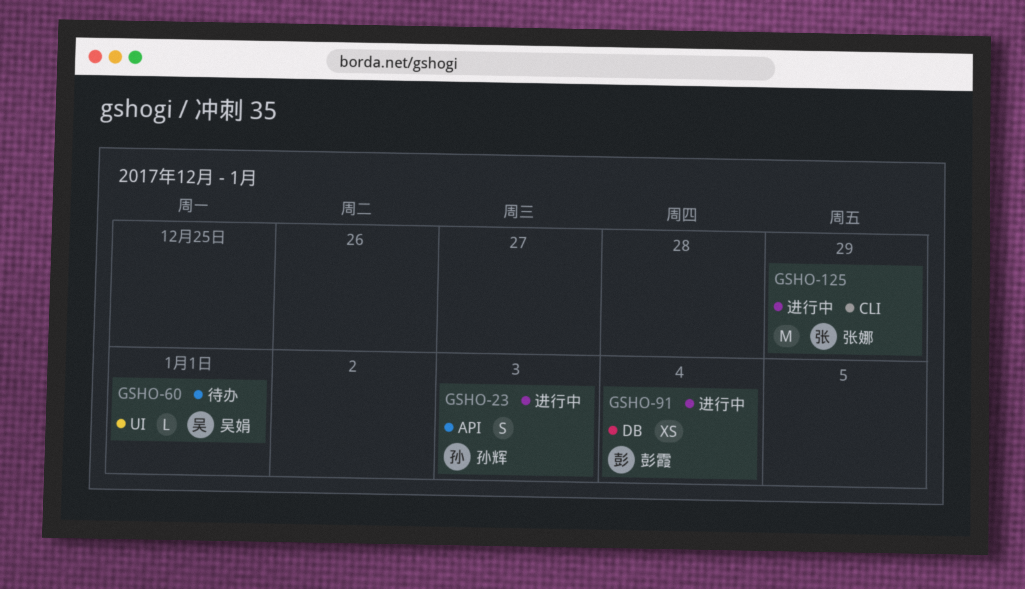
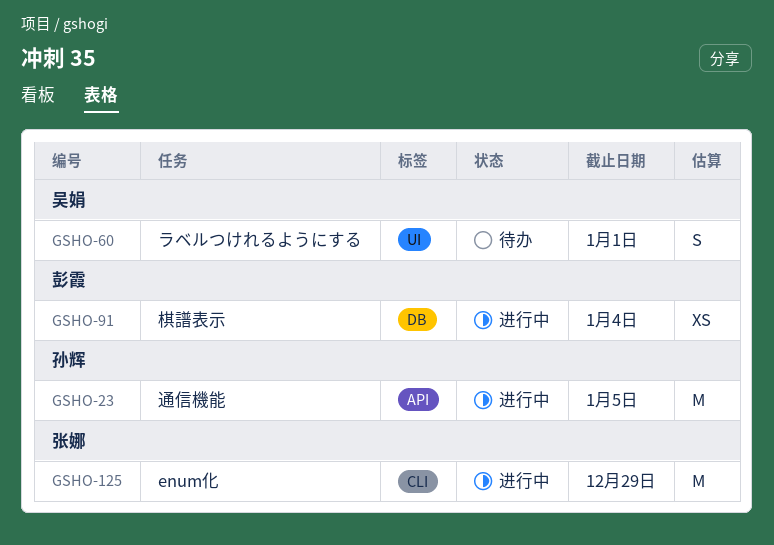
GSHO-23, estimate: S -> M
GSHO-23, due: Jan 3 -> Jan 5
GSHO-60, estimate: L -> S

